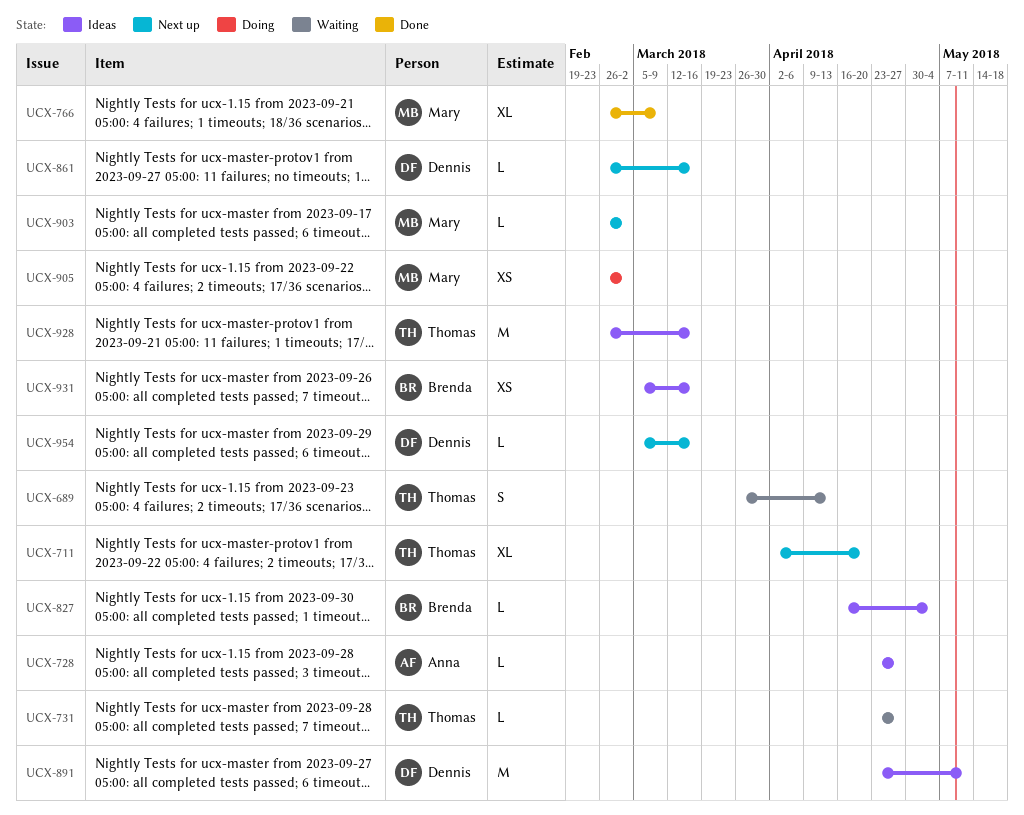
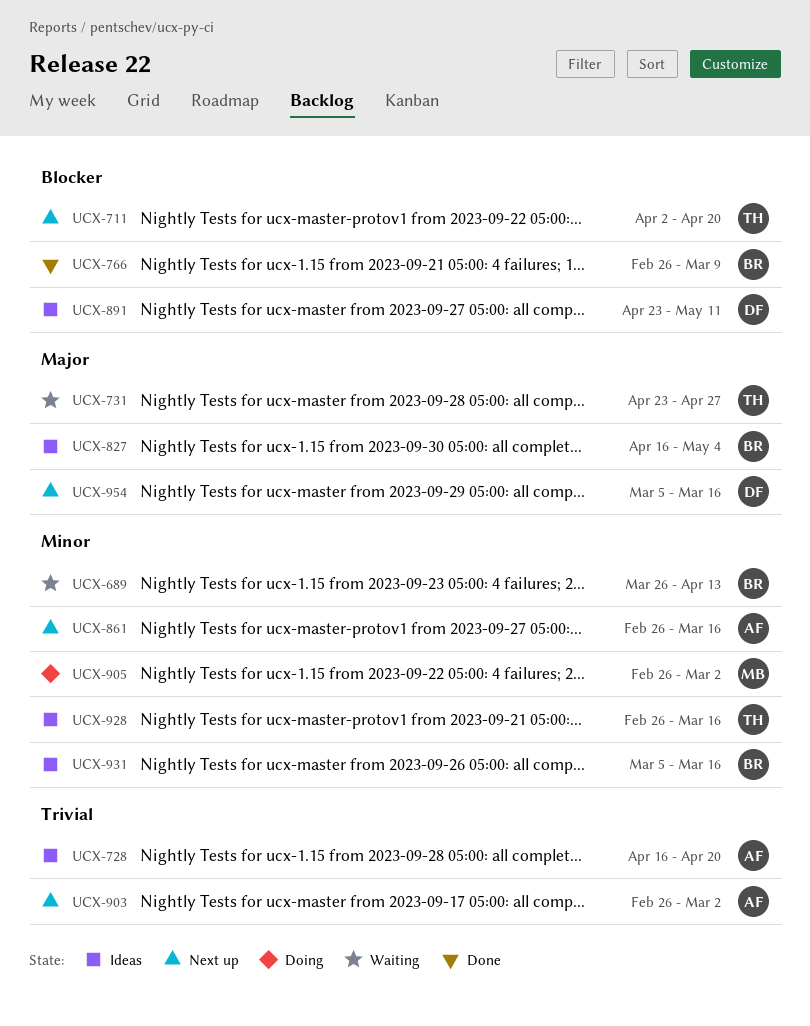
UCX-689, owner: Thomas -> Brenda
UCX-728, start: Apr 23 -> Apr 16
UCX-728, due: Apr 27 -> Apr 20
UCX-766, owner: Mary -> Brenda
UCX-861, owner: Dennis -> Anna
UCX-903, owner: Mary -> Anna

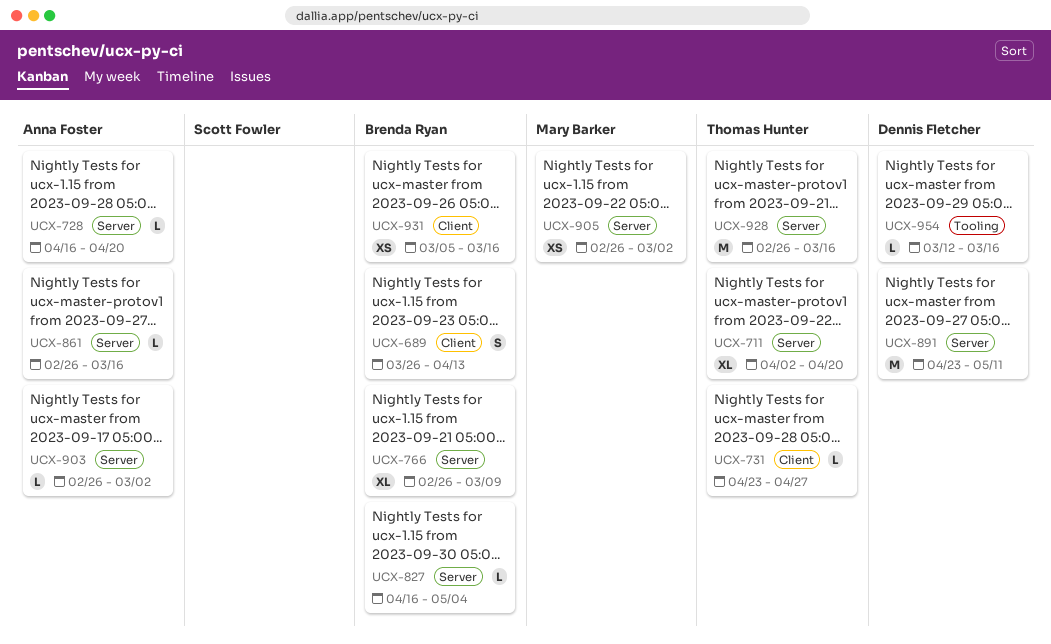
UCX-954, start: Mar 5 -> Mar 12

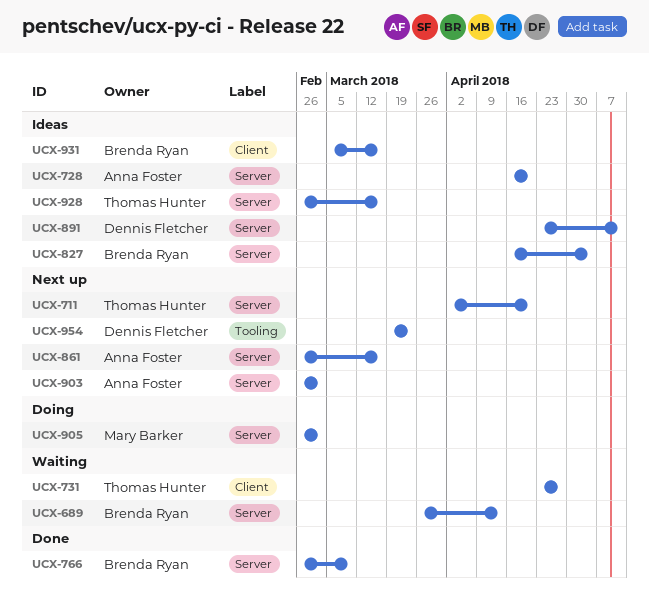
UCX-689, label: Client -> Server
UCX-954, start: Mar 12 -> Mar 19
UCX-954, due: Mar 16 -> Mar 23

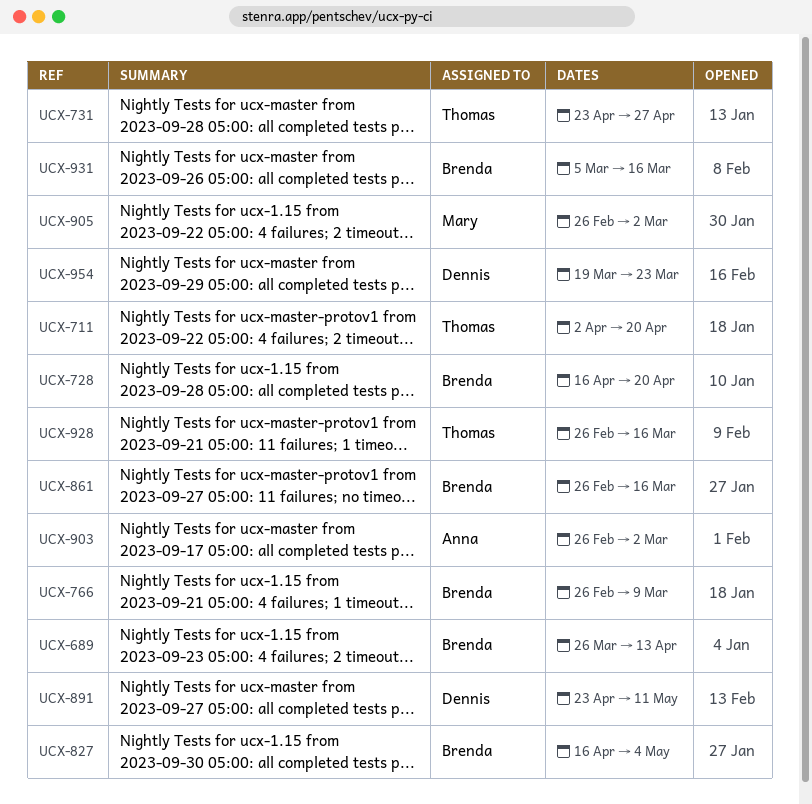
UCX-728, owner: Anna Foster -> Brenda Ryan
UCX-861, owner: Anna Foster -> Brenda Ryan

